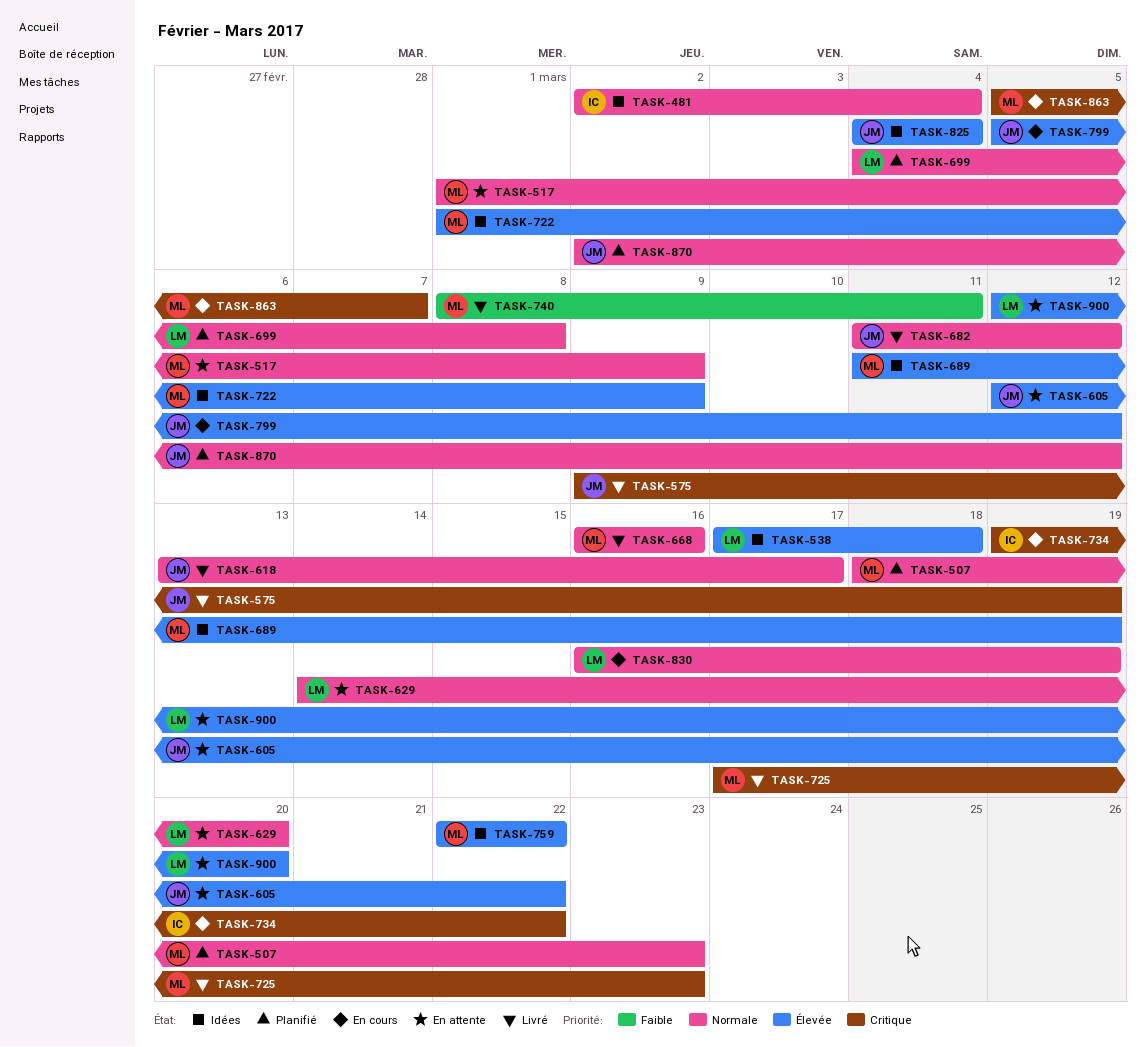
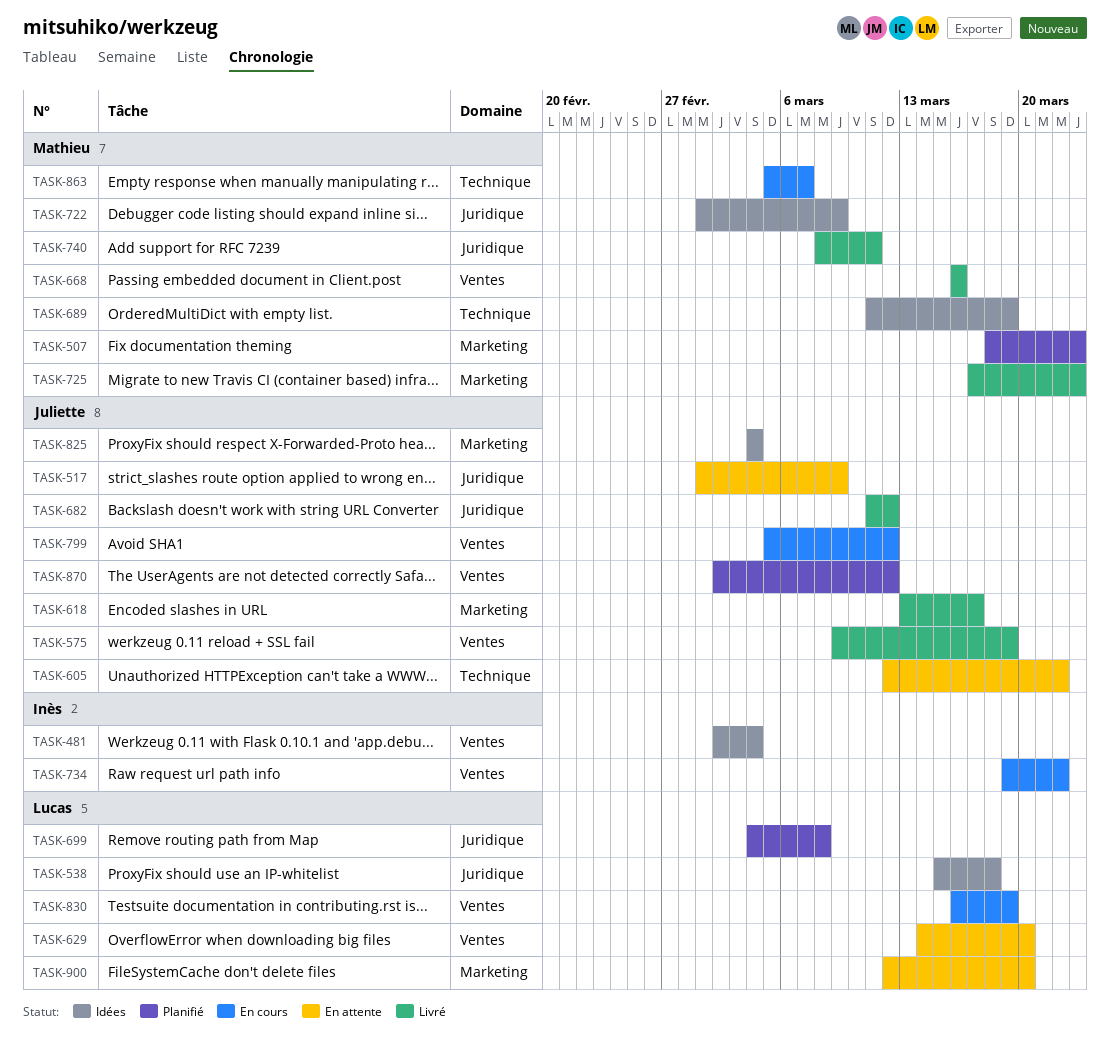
TASK-517, owner: Mathieu -> Juliette
TASK-538, start: Mar 17 -> Mar 15
TASK-759: present -> none

